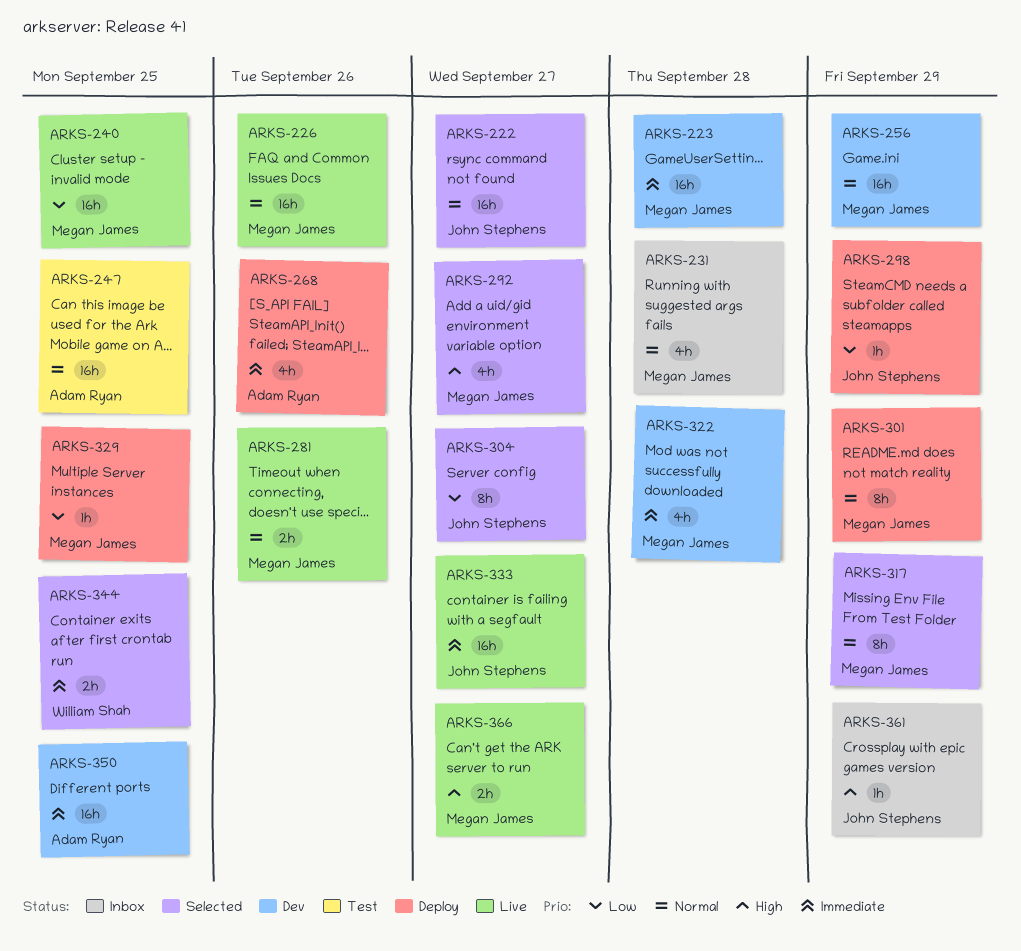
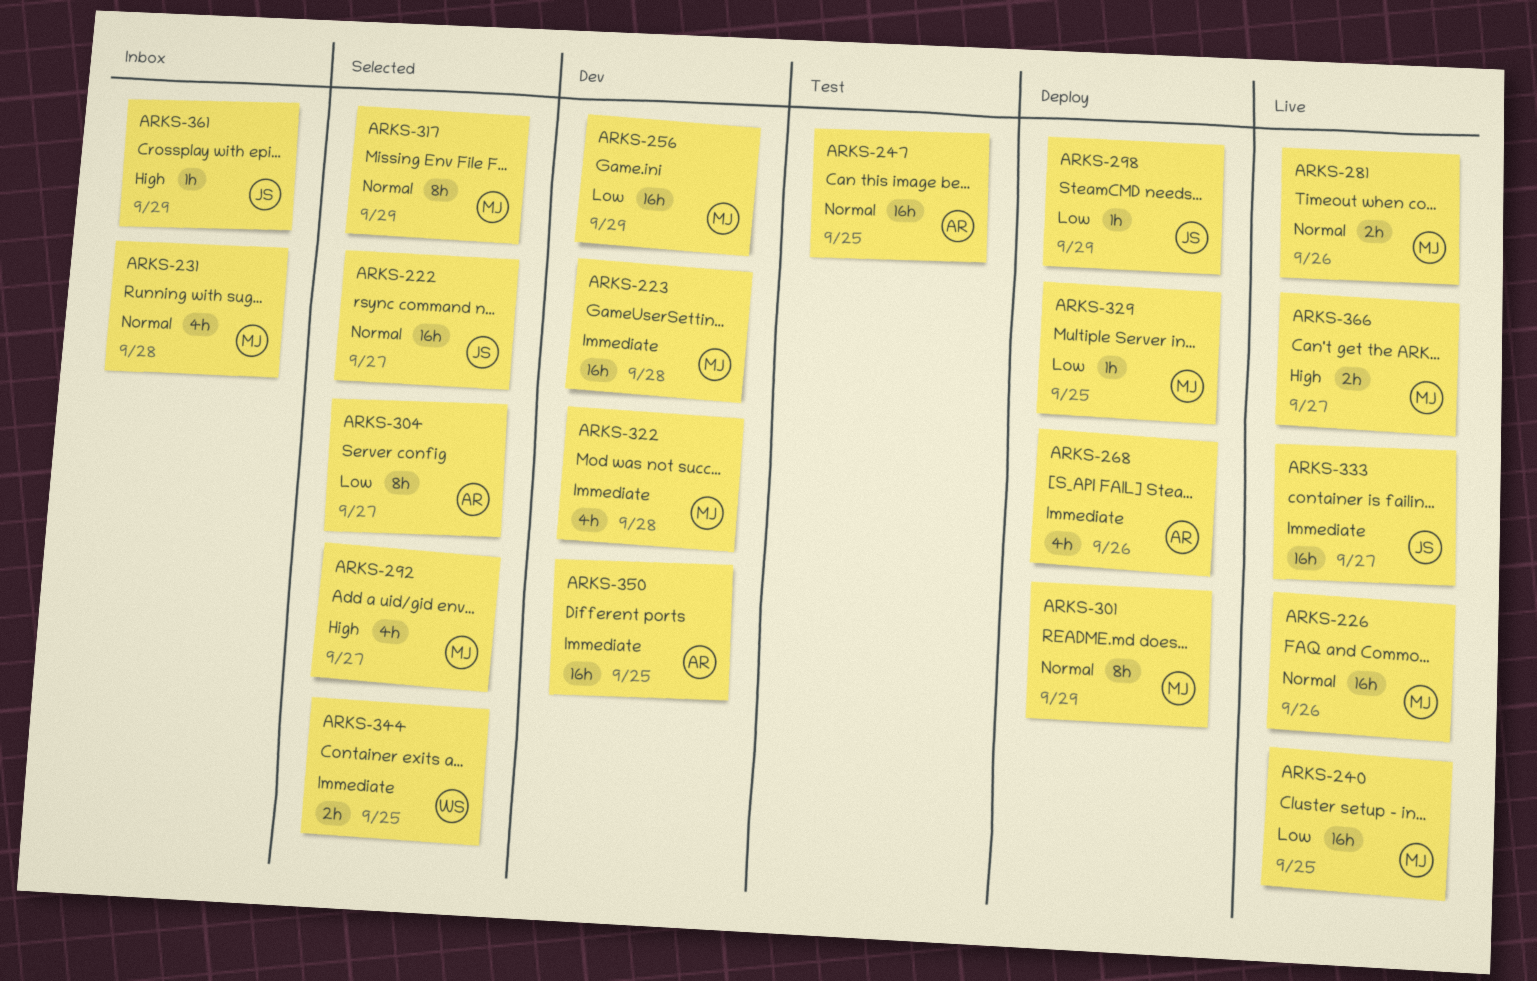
ARKS-256, priority: Normal -> Low
ARKS-304, owner: John Stephens -> Adam Ryan

